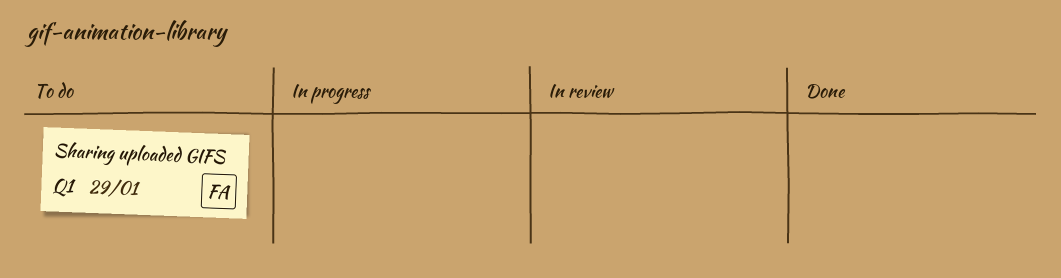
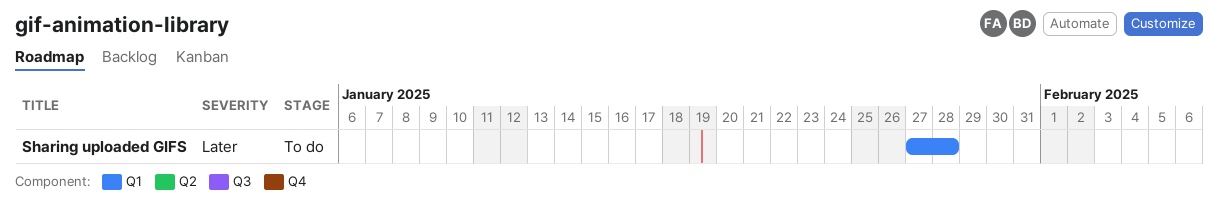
Sharing uploaded GIFS, due: Jan 29 -> Jan 28

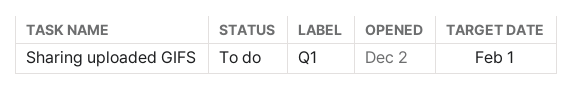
Sharing uploaded GIFS, due: Jan 28 -> Feb 1

